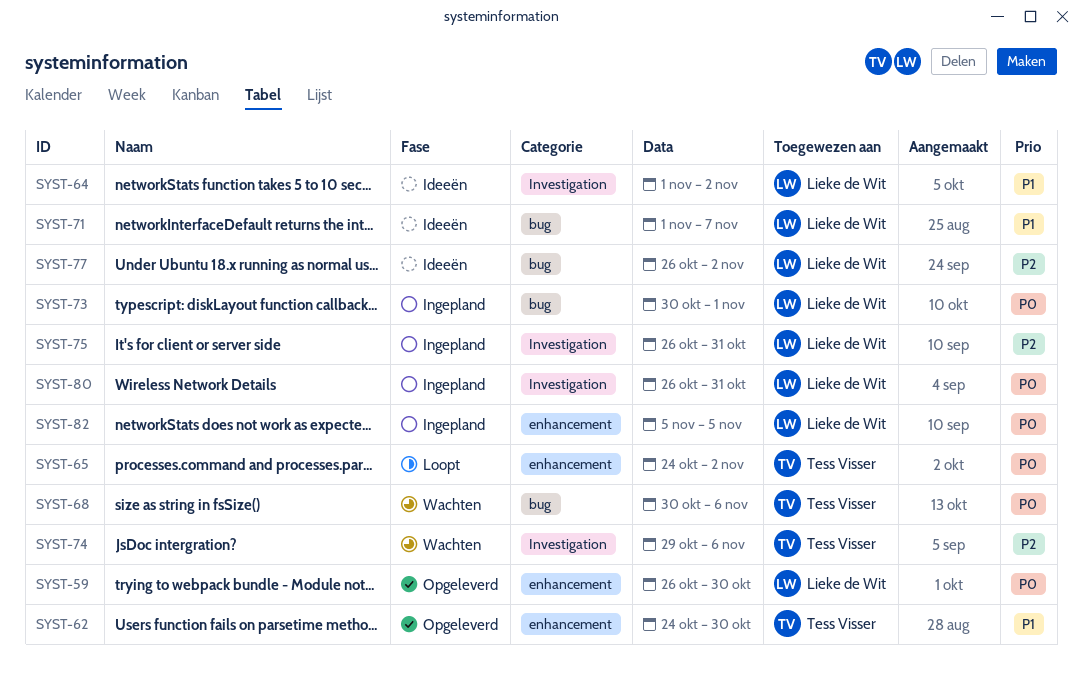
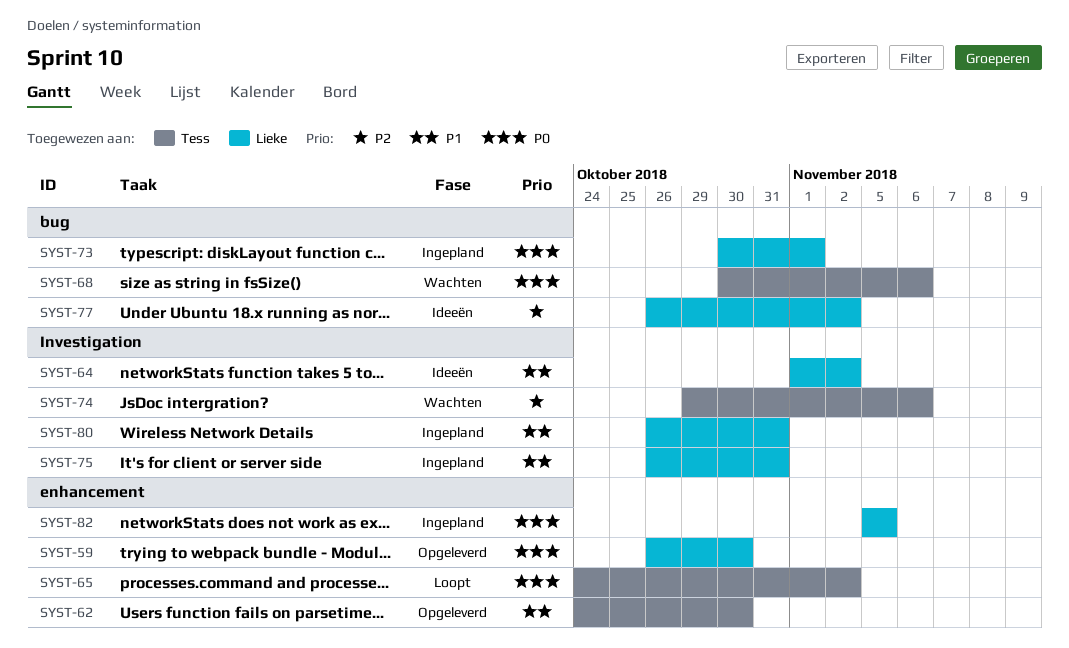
SYST-71: present -> none
SYST-75, priority: P2 -> P1
SYST-80, priority: P0 -> P1

